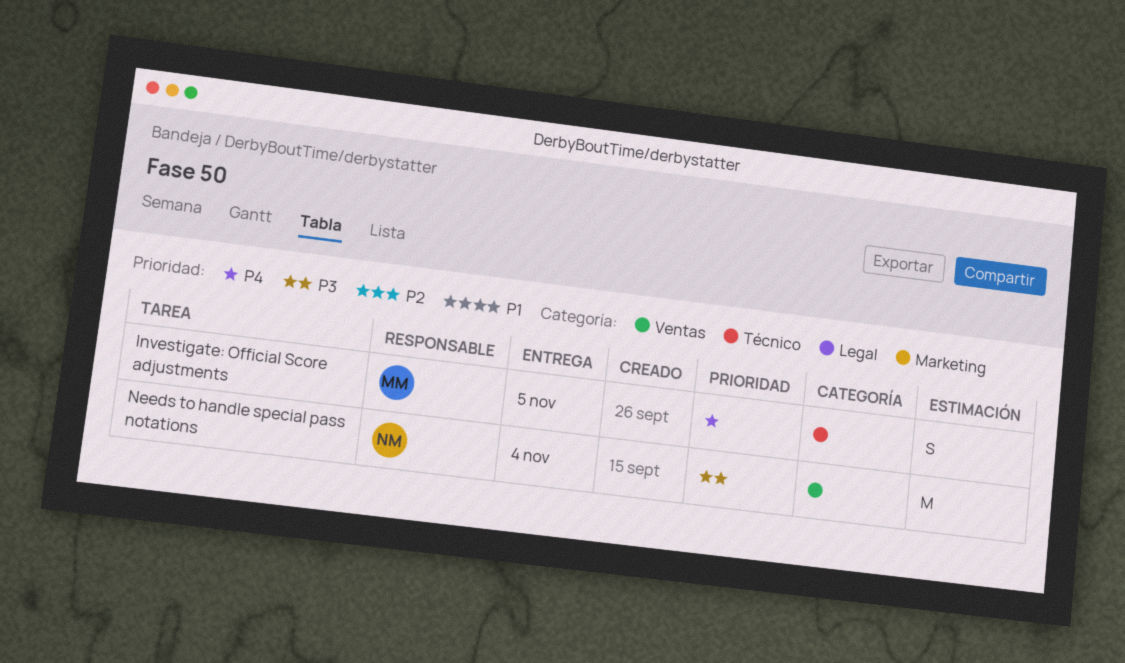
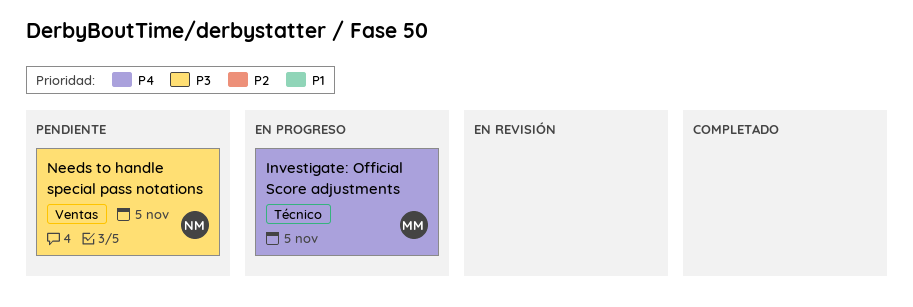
Needs to handle special pass notations, due: Nov 4 -> Nov 5

